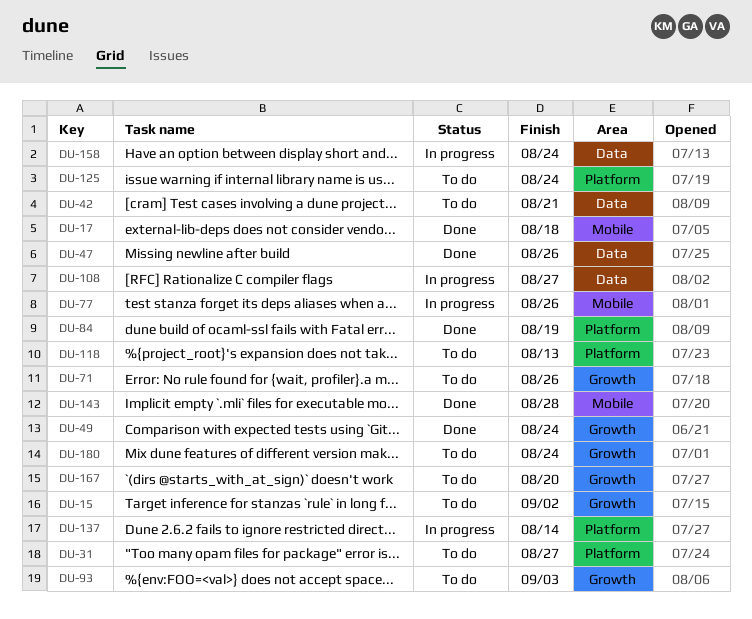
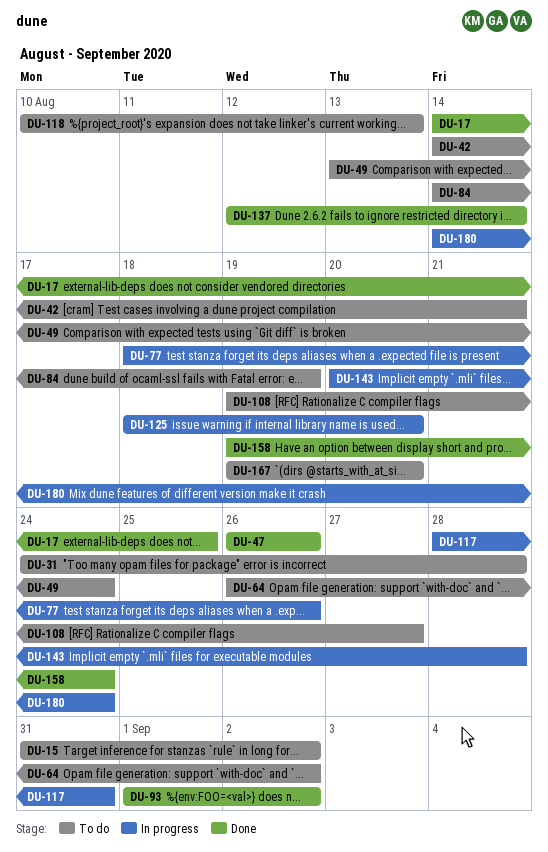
DU-17, due: Aug 18 -> Aug 25
DU-31, due: Aug 27 -> Aug 28
DU-49, status: Done -> To do
DU-64: none -> present
DU-71: present -> none
DU-84, status: Done -> To do
DU-93, status: To do -> Done
DU-93, due: Sep 3 -> Sep 2
DU-108, status: In progress -> To do
DU-117: none -> present
DU-125, status: To do -> In progress
DU-125, due: Aug 24 -> Aug 20
DU-137, status: In progress -> Done
DU-143, status: Done -> In progress
DU-158, status: In progress -> Done
DU-180, status: To do -> In progress

